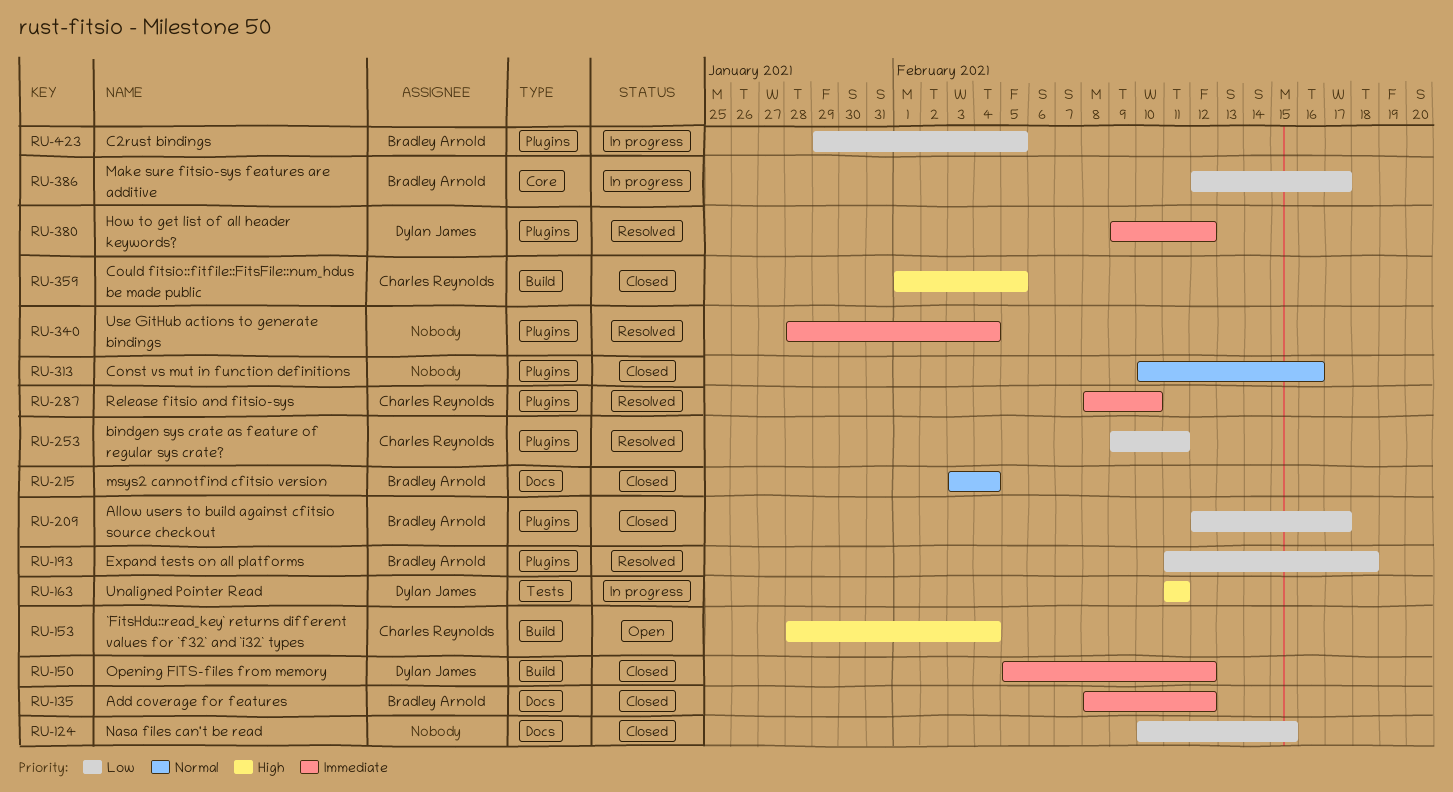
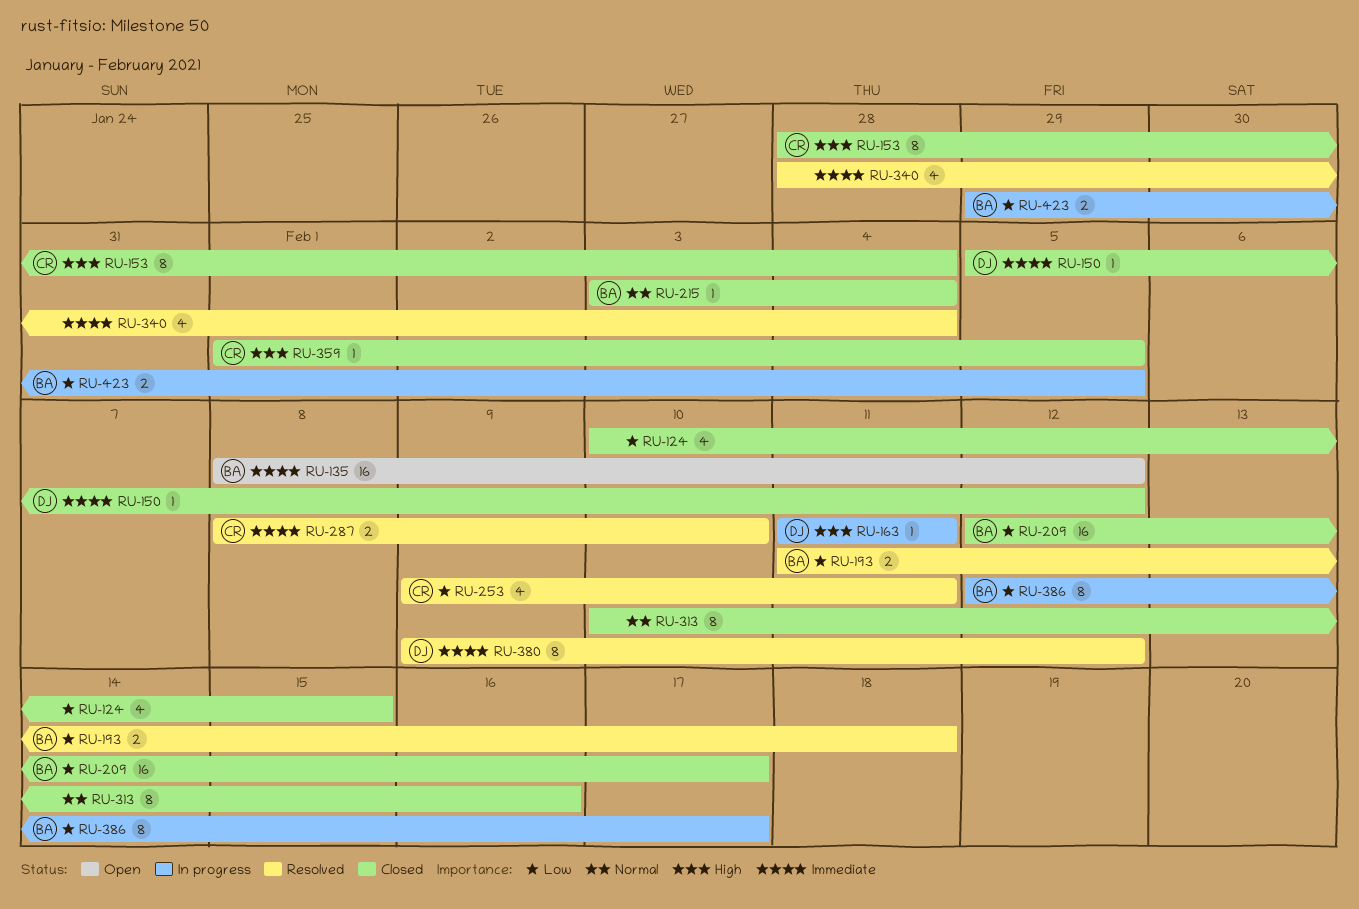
RU-135, status: Closed -> Open
RU-153, status: Open -> Closed

